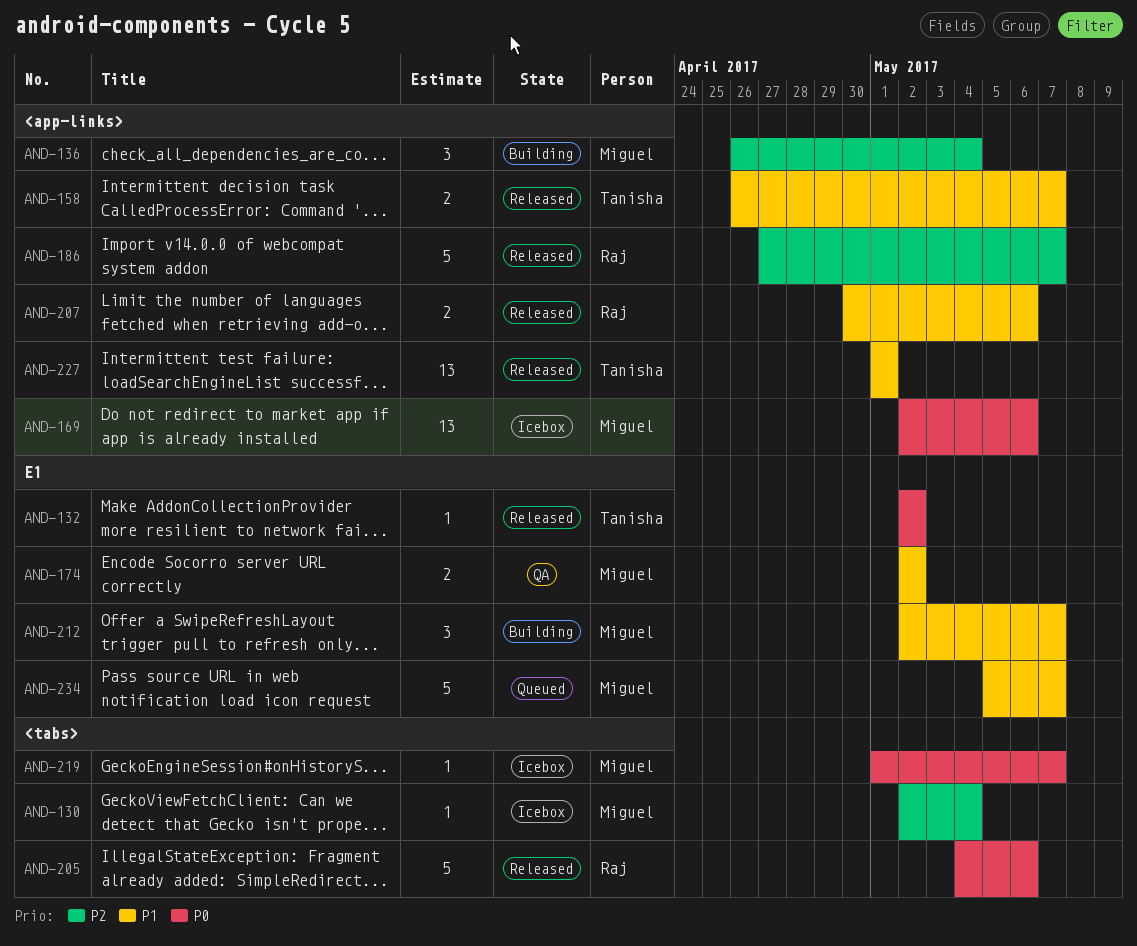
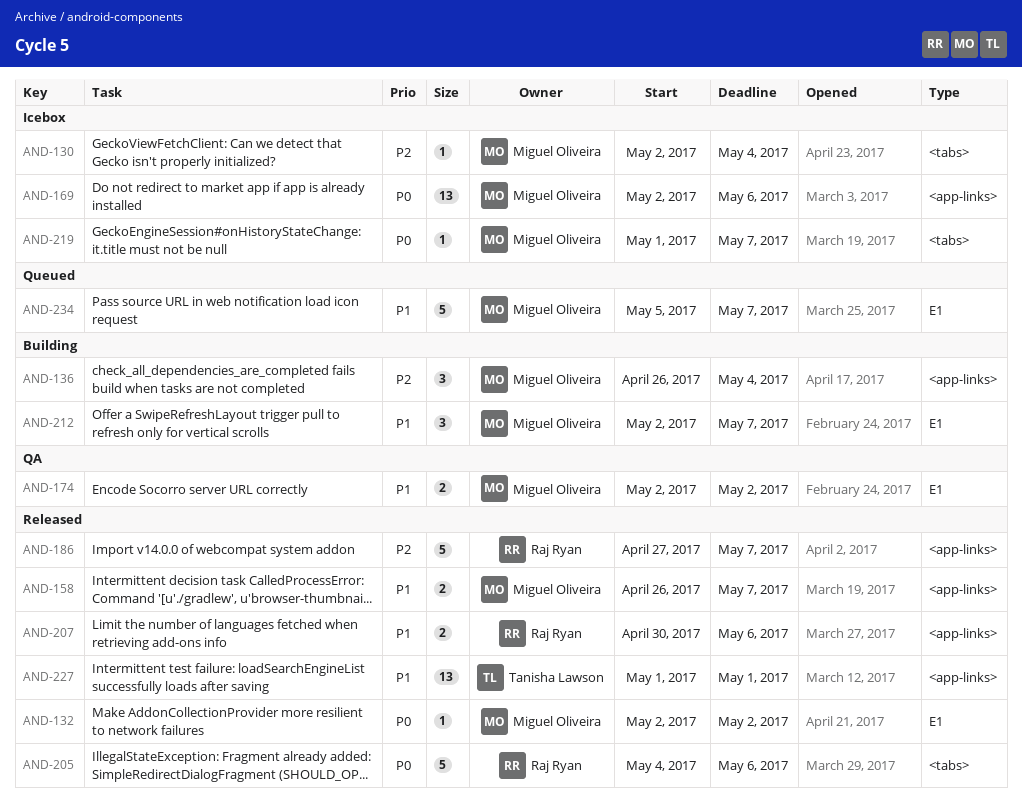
AND-132, owner: Tanisha Lawson -> Miguel Oliveira
AND-158, owner: Tanisha Lawson -> Miguel Oliveira

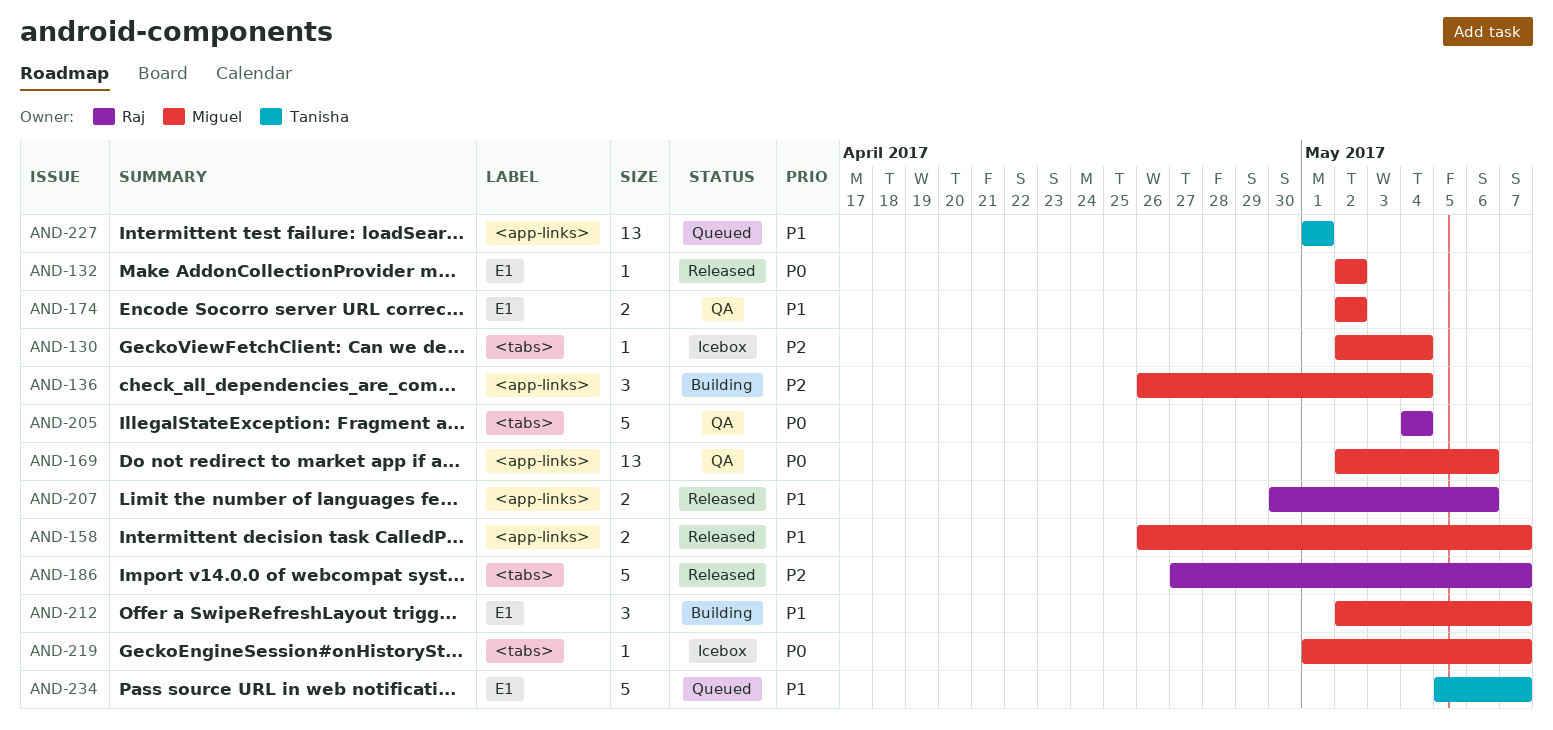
AND-169, status: Icebox -> QA
AND-186, label: <app-links> -> <tabs>
AND-205, status: Released -> QA
AND-205, due: May 6 -> May 4
AND-227, status: Released -> Queued
AND-234, owner: Miguel Oliveira -> Tanisha Lawson

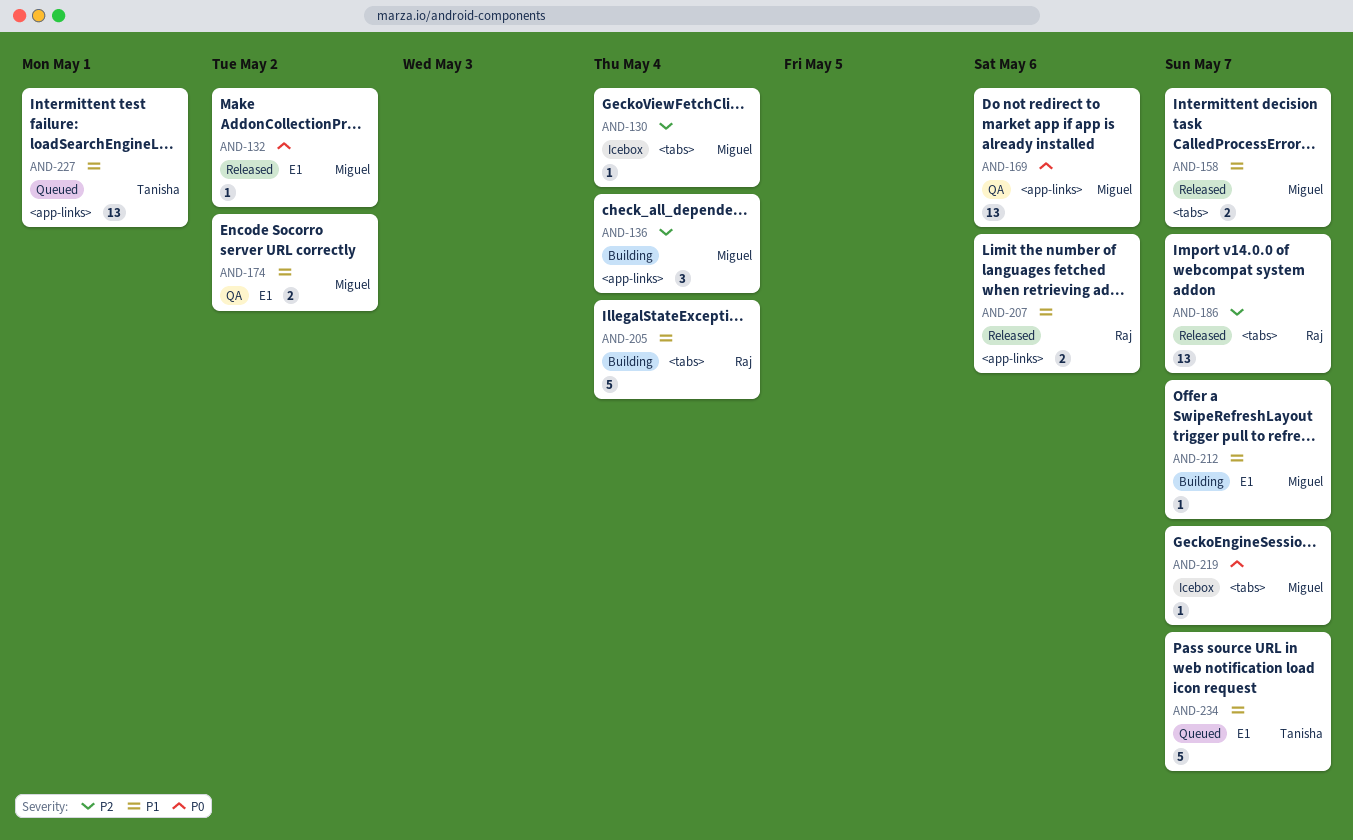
AND-158, label: <app-links> -> <tabs>
AND-186, estimate: 5 -> 13
AND-205, status: QA -> Building
AND-205, priority: P0 -> P1
AND-212, estimate: 3 -> 1

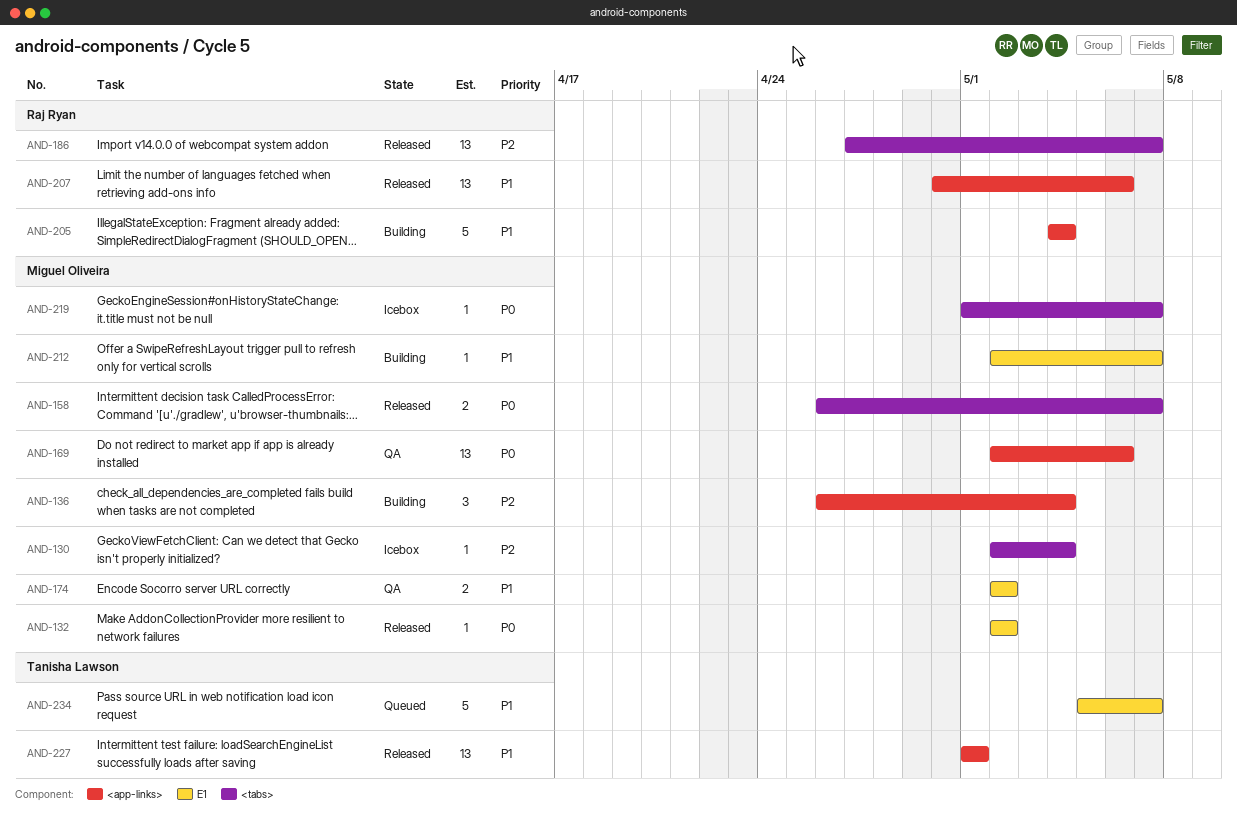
AND-158, priority: P1 -> P0
AND-205, label: <tabs> -> <app-links>
AND-207, estimate: 2 -> 13
AND-227, status: Queued -> Released

